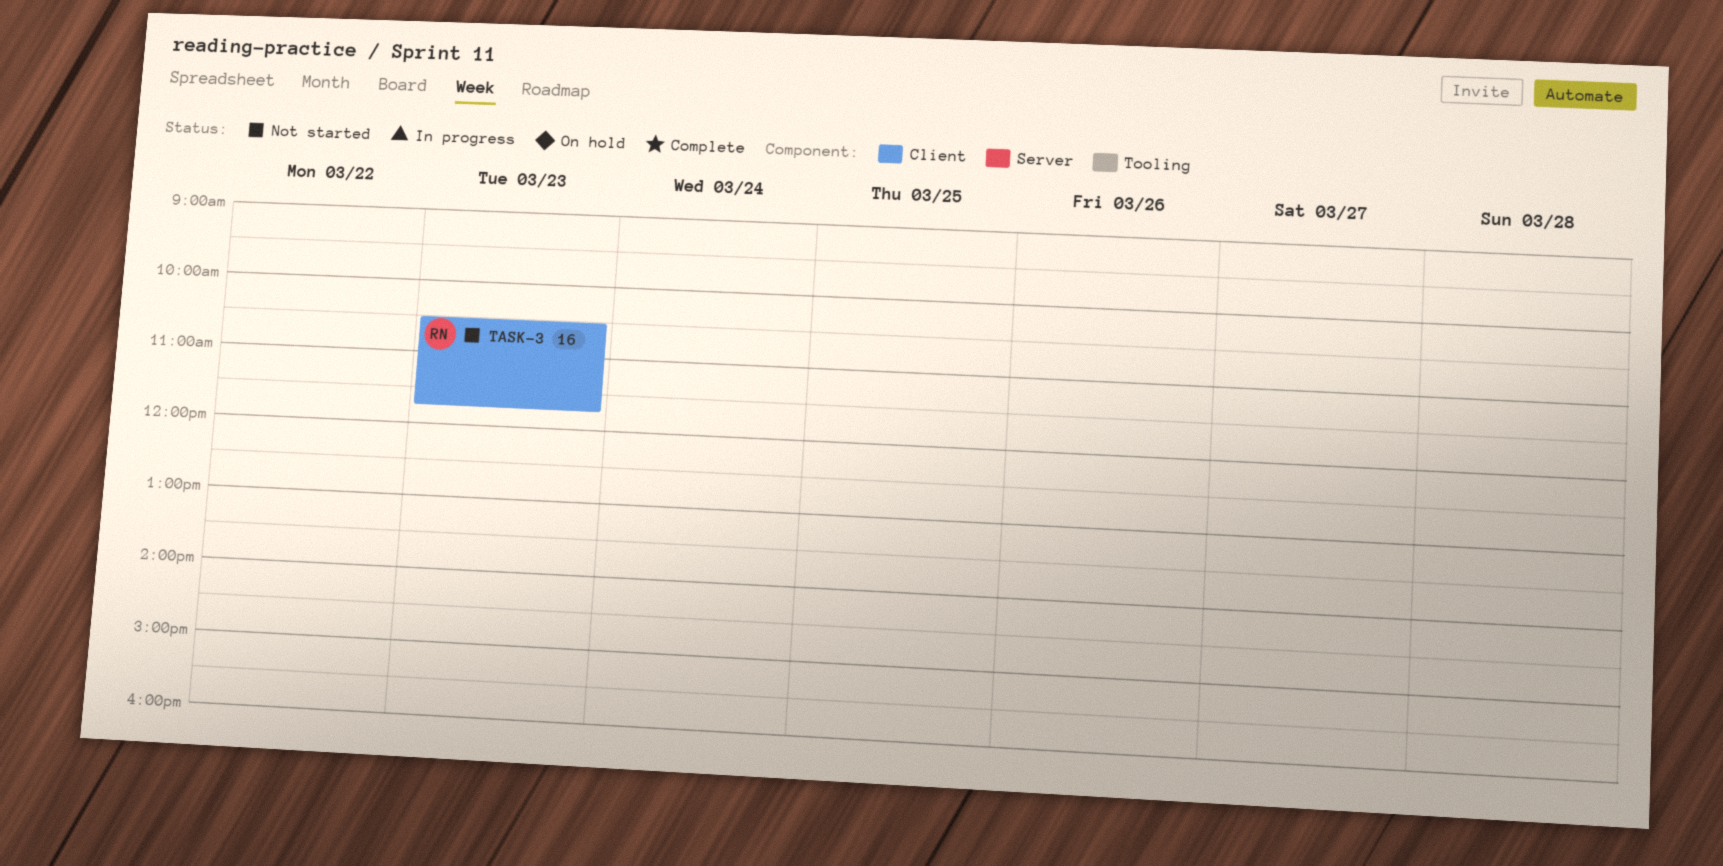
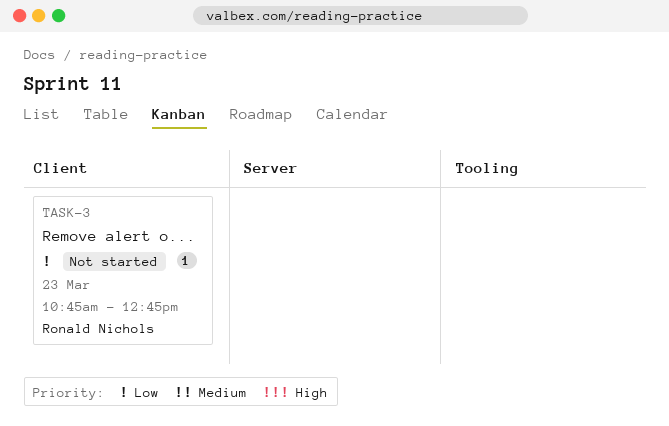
TASK-3, estimate: 16 -> 1
TASK-3, begins: 10:30 -> 10:45
TASK-3, ends: 11:45 -> 12:45

